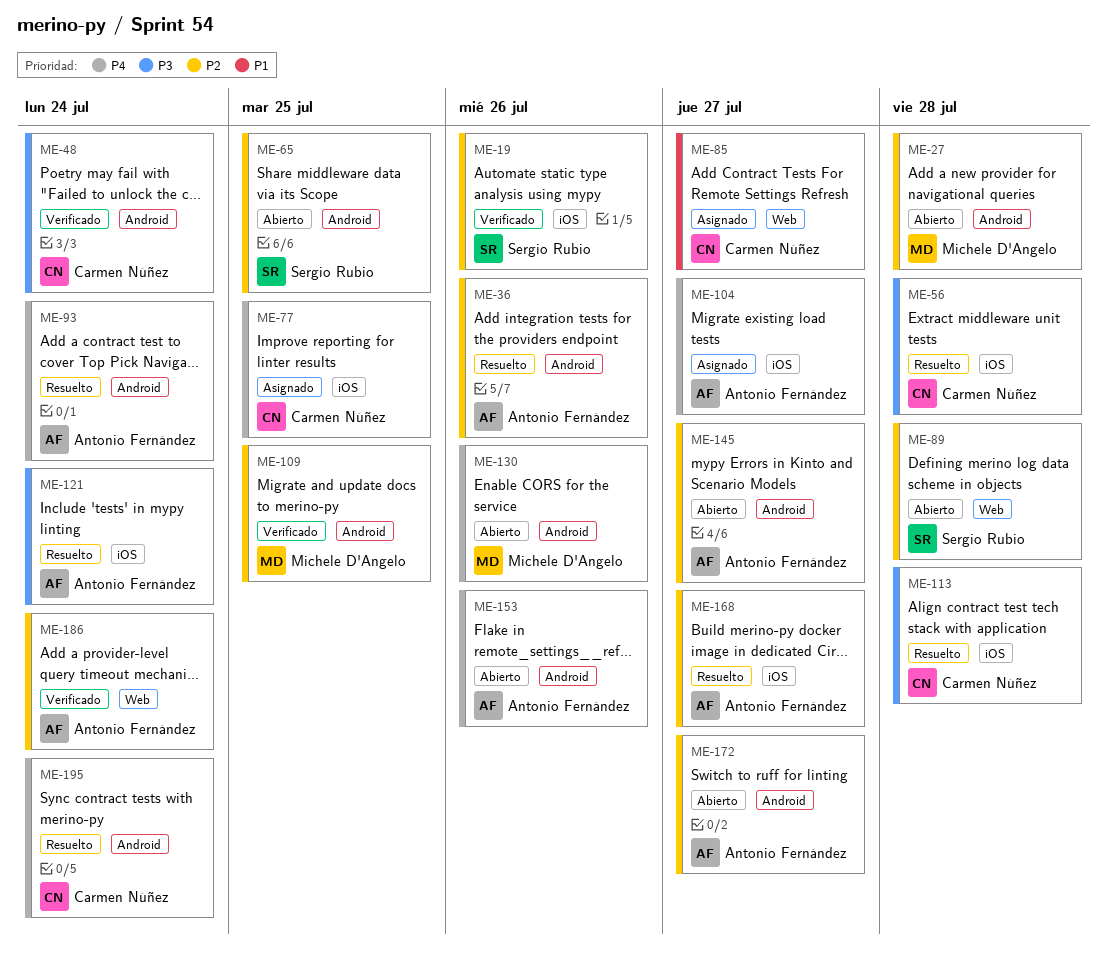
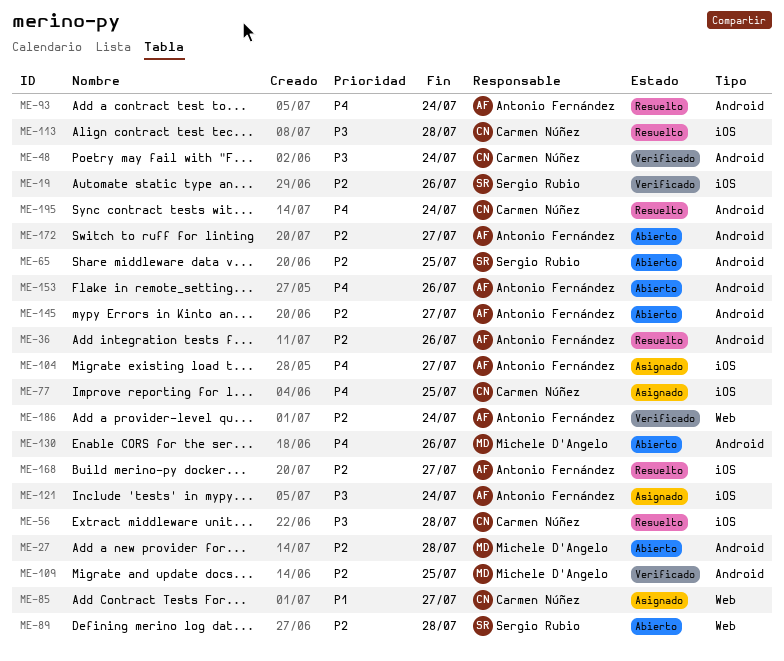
ME-121, status: Resuelto -> Asignado

